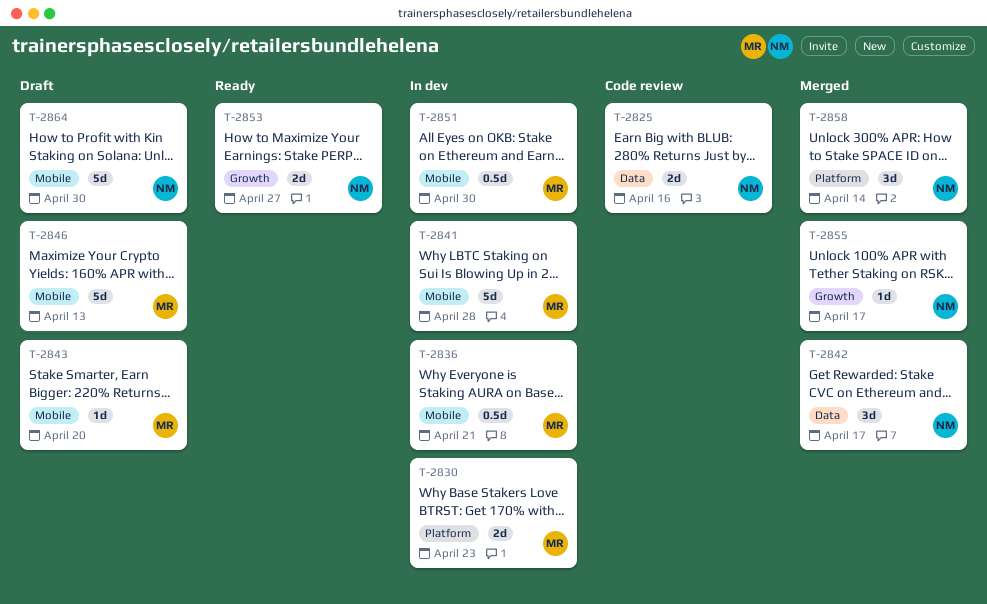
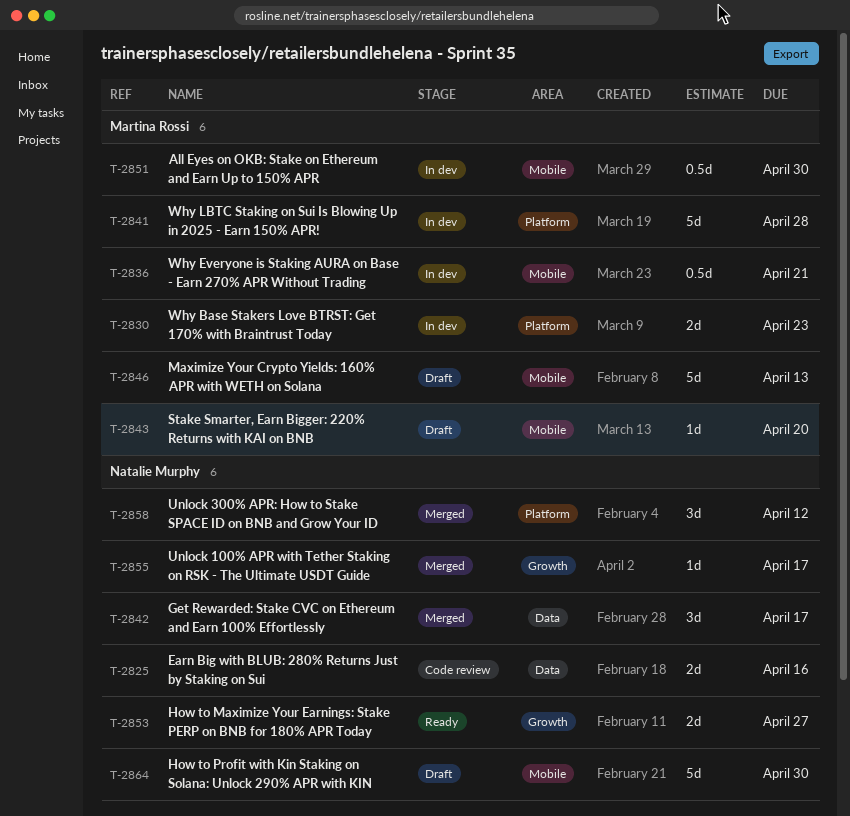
T-2841, label: Mobile -> Platform
T-2858, due: Apr 14 -> Apr 12

